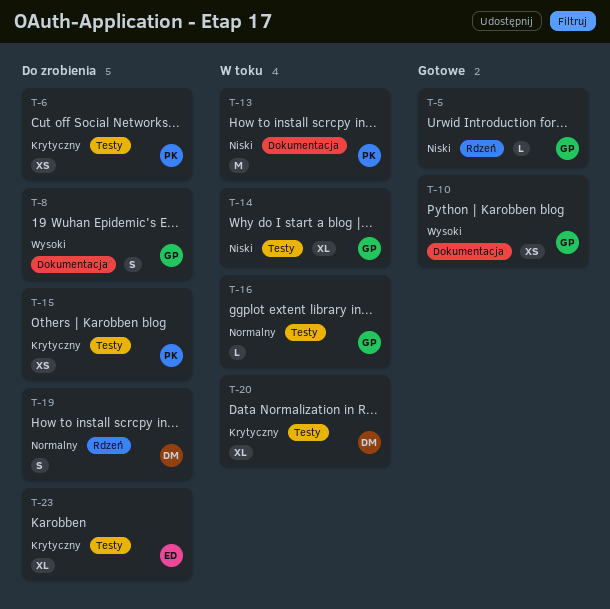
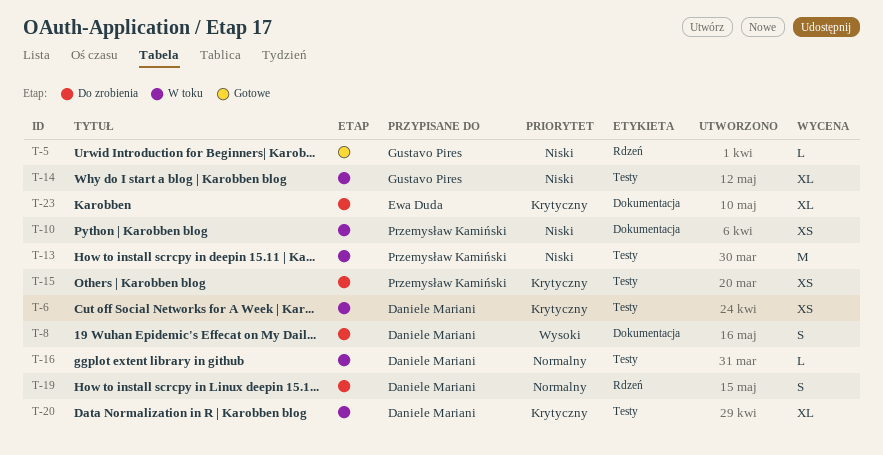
T-6, status: Do zrobienia -> W toku
T-6, owner: Przemysław Kamiński -> Daniele Mariani
T-8, owner: Gustavo Pires -> Daniele Mariani
T-10, status: Gotowe -> W toku
T-10, owner: Gustavo Pires -> Przemysław Kamiński
T-10, priority: Wysoki -> Niski
T-13, label: Dokumentacja -> Testy
T-16, owner: Gustavo Pires -> Daniele Mariani
T-23, label: Testy -> Dokumentacja

